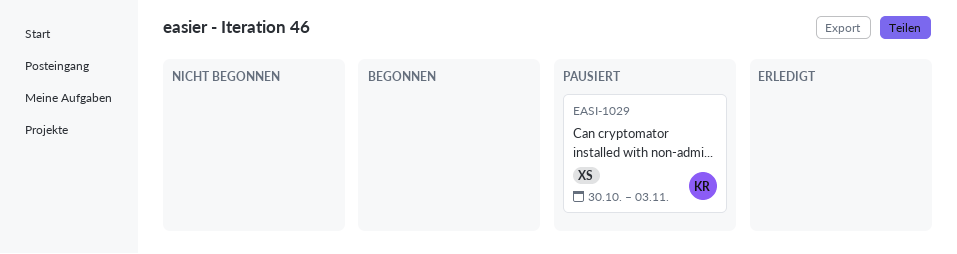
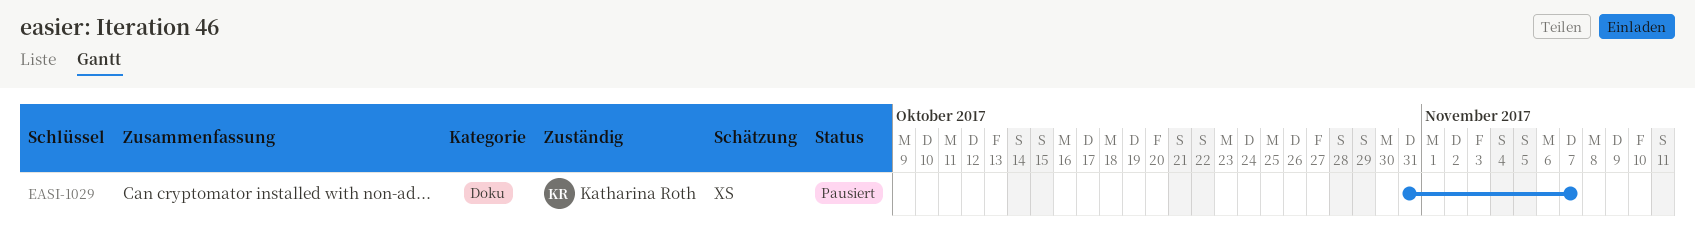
EASI-1029, start: Oct 30 -> Oct 31
EASI-1029, due: Nov 3 -> Nov 7

